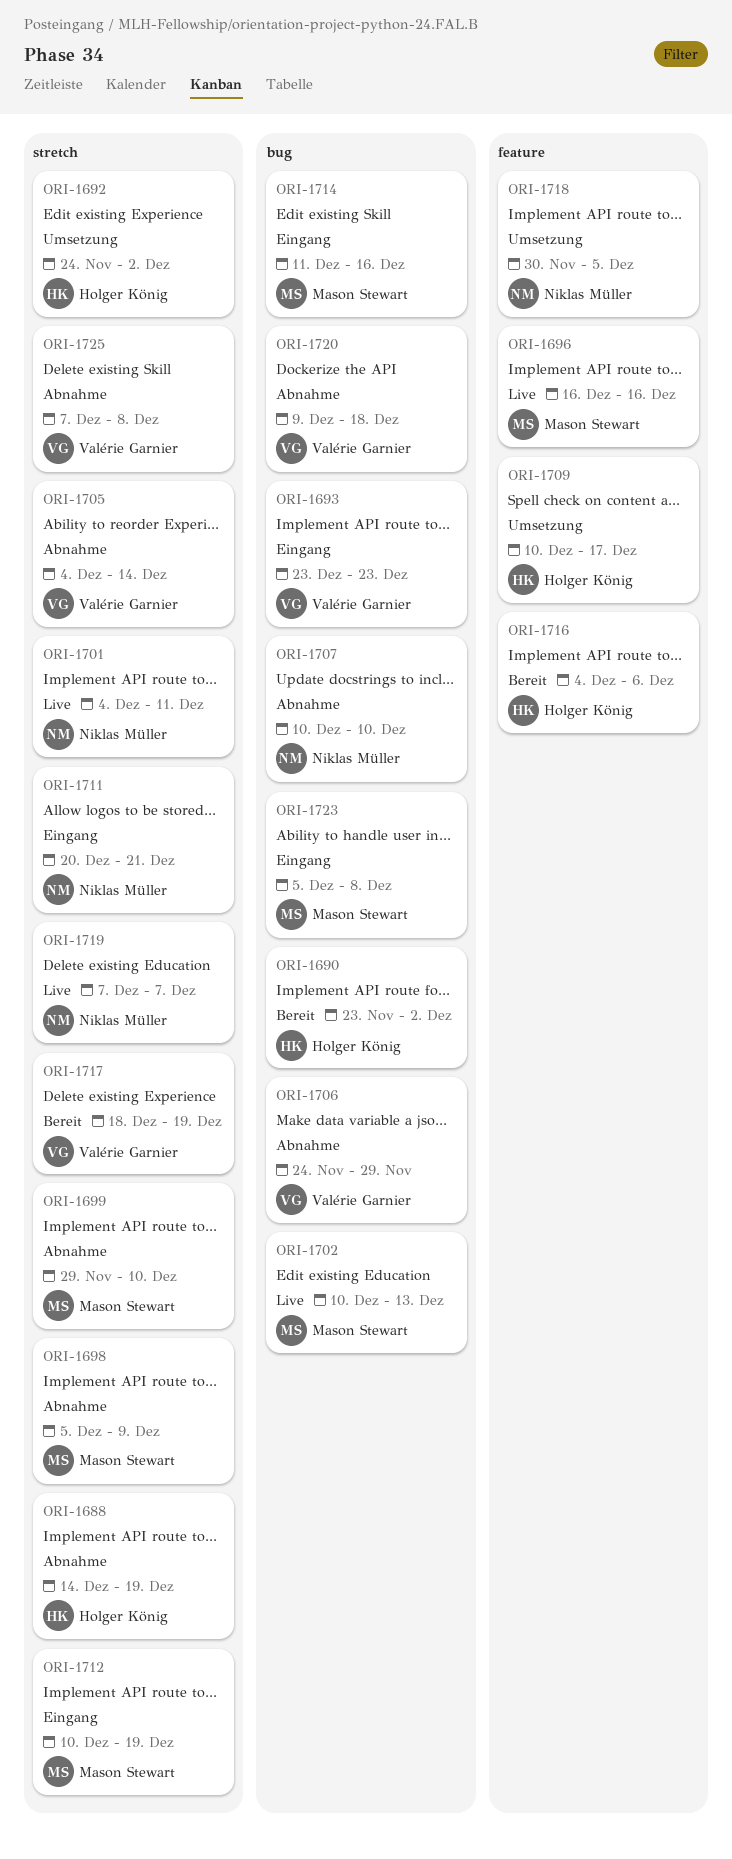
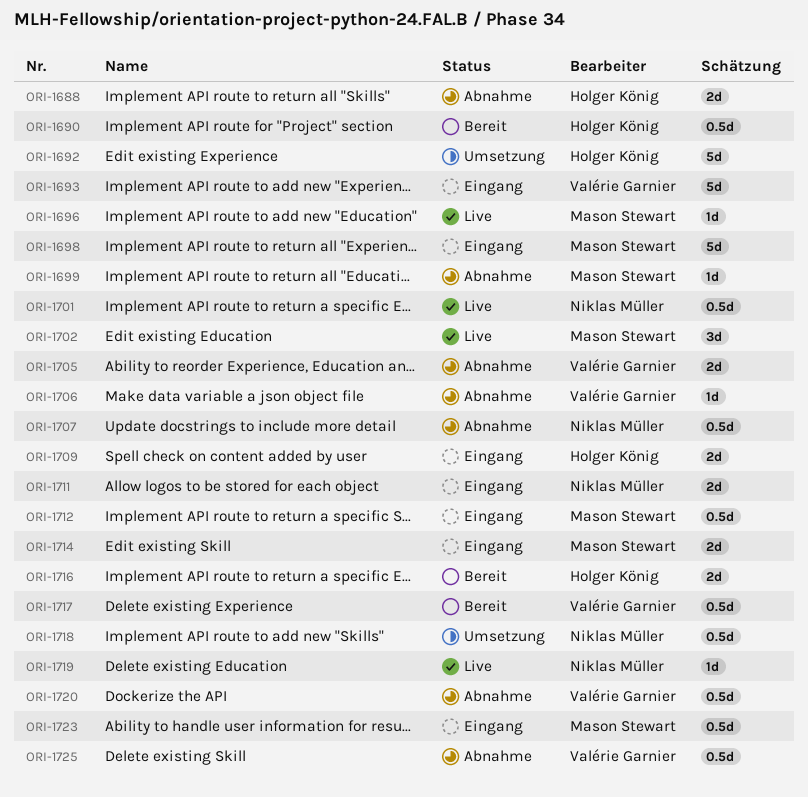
ORI-1698, status: Abnahme -> Eingang
ORI-1709, status: Umsetzung -> Eingang

